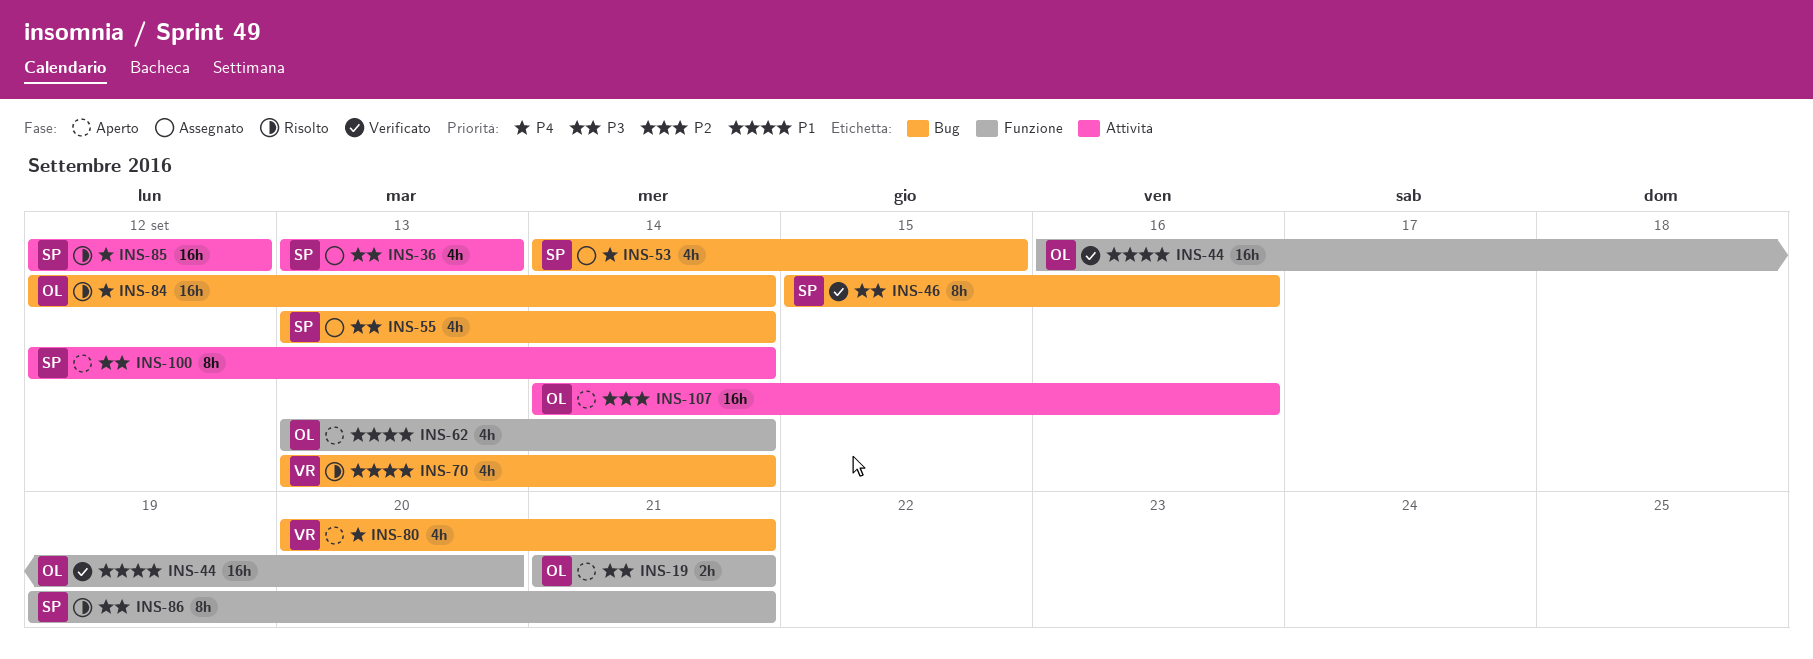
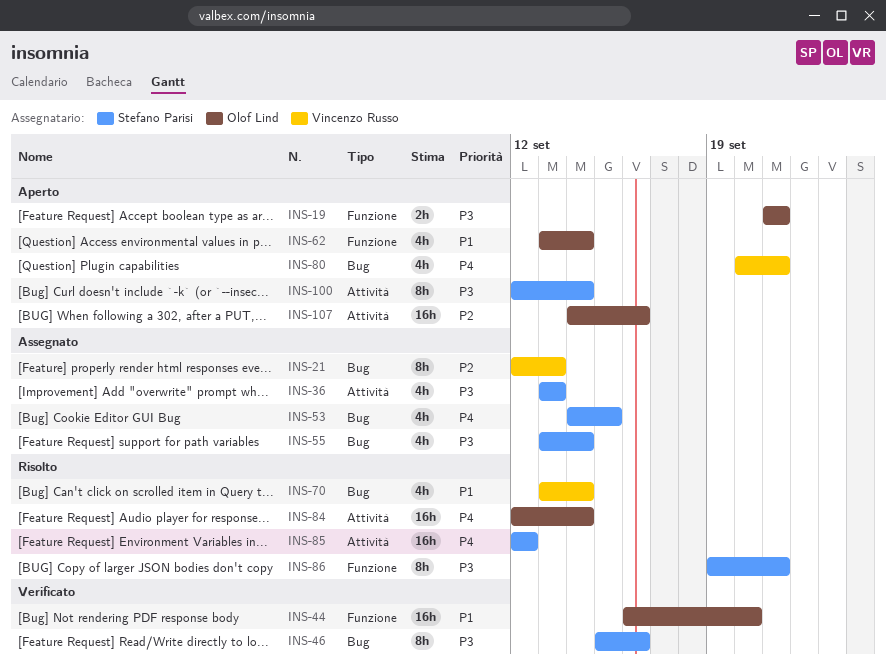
INS-21: none -> present
INS-84, label: Bug -> Attività

